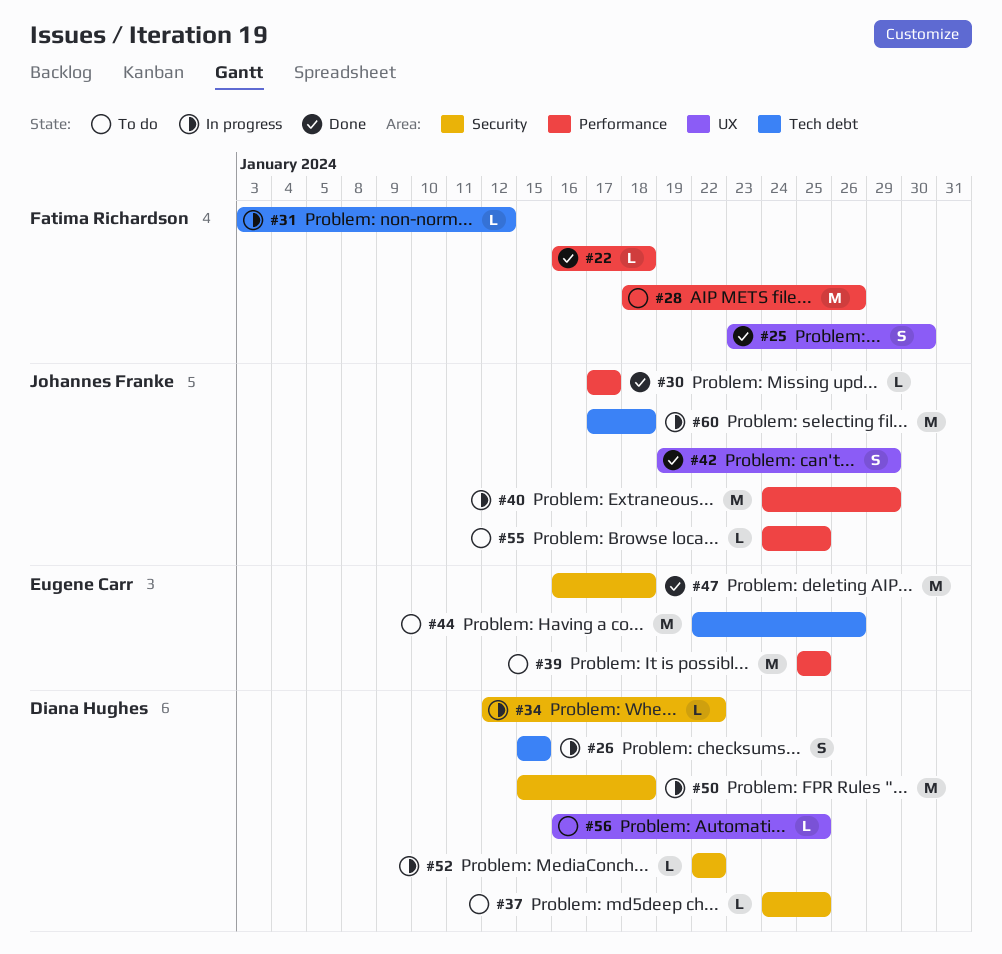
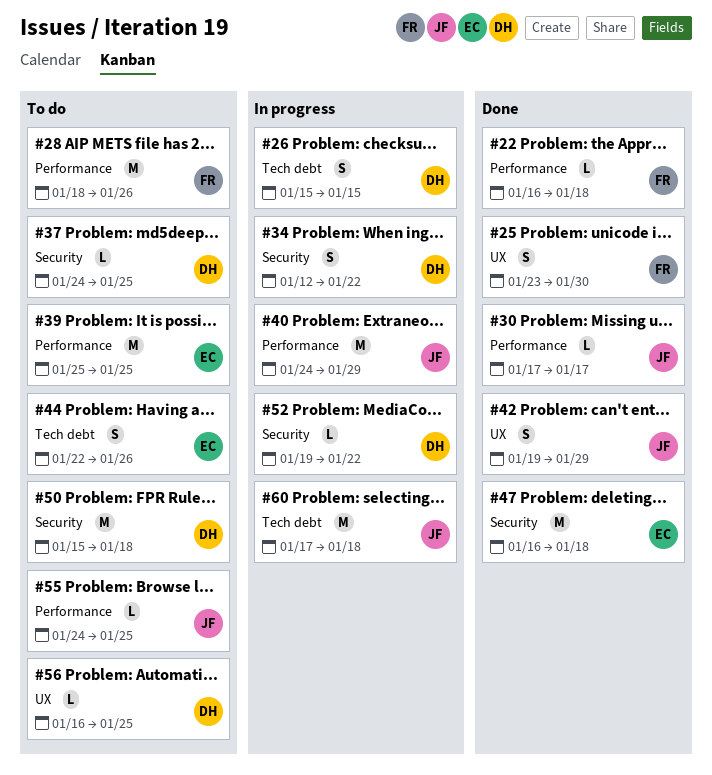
#31: present -> none
#34, estimate: L -> S
#44, estimate: M -> S
#50, status: In progress -> To do
#52, start: Jan 22 -> Jan 19

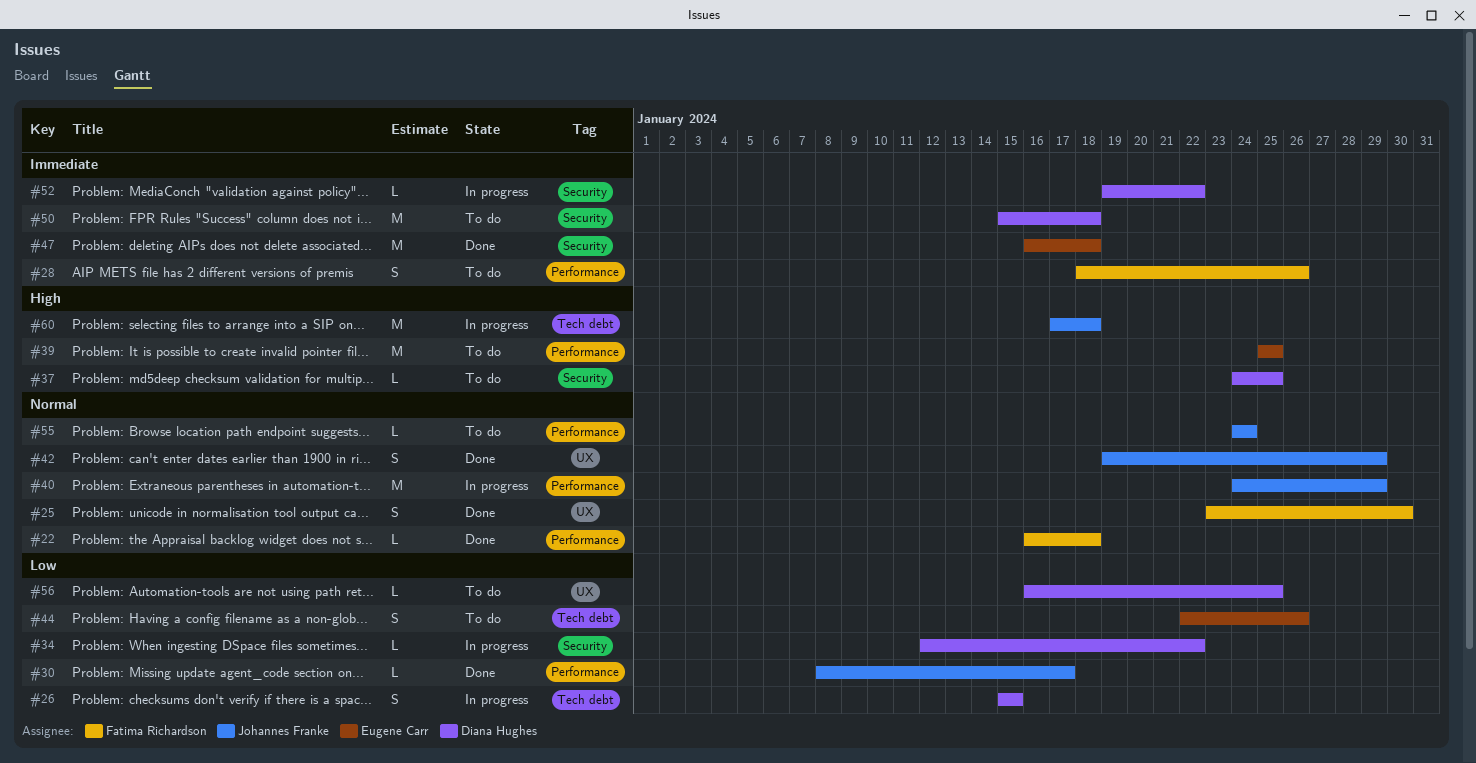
#28, estimate: M -> S
#30, start: Jan 17 -> Jan 8
#34, estimate: S -> L
#55, due: Jan 25 -> Jan 24

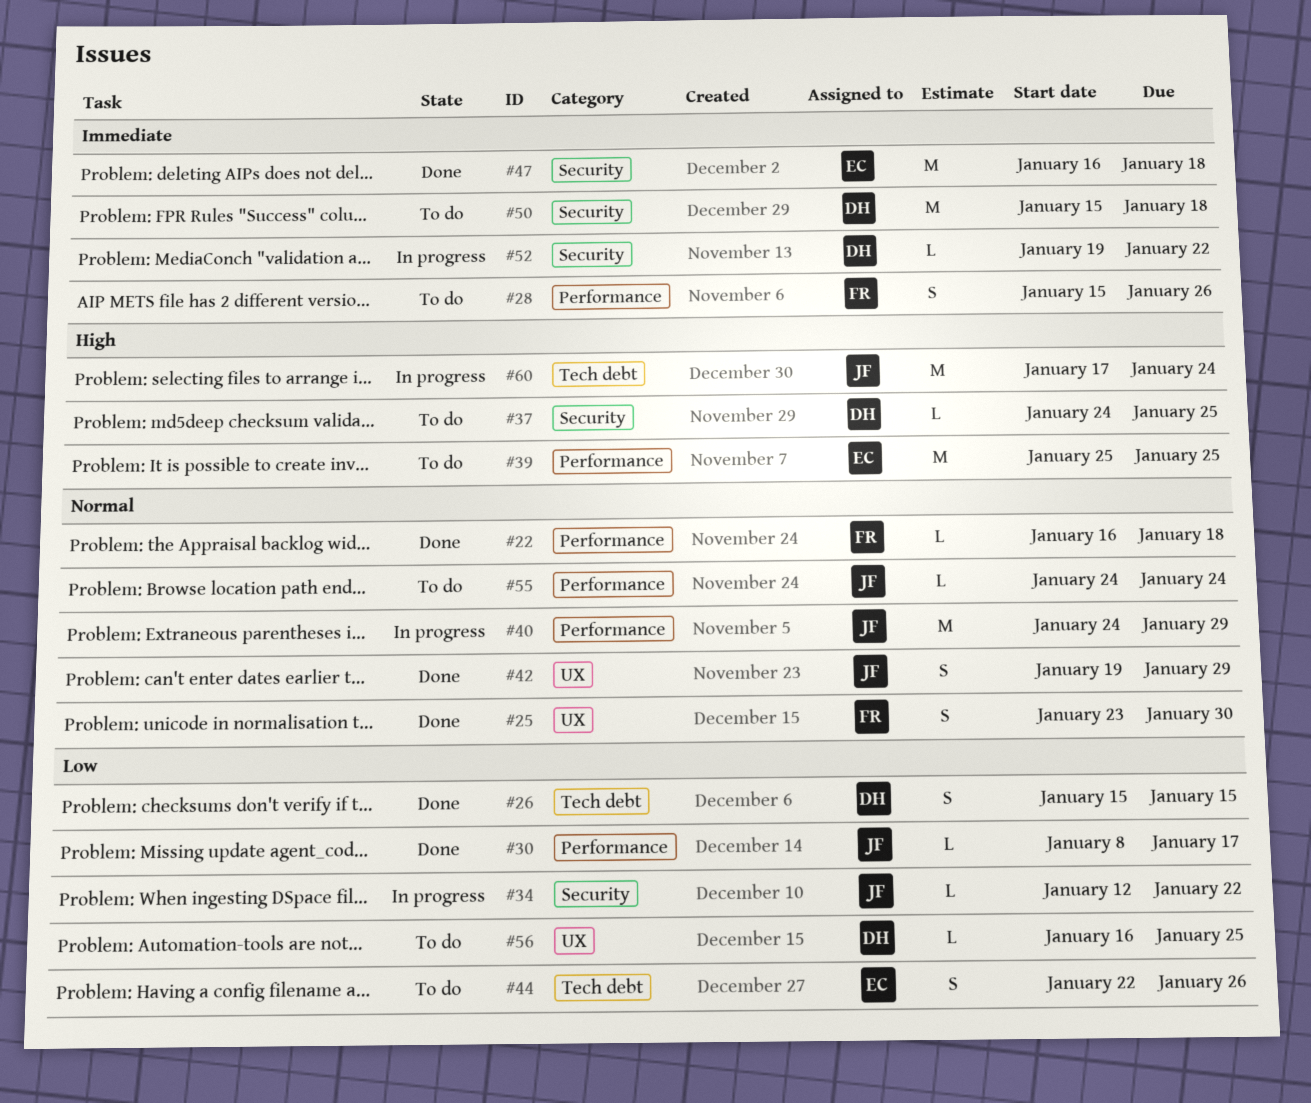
#26, status: In progress -> Done
#28, start: Jan 18 -> Jan 15
#34, owner: Diana Hughes -> Johannes Franke
#60, due: Jan 18 -> Jan 24

